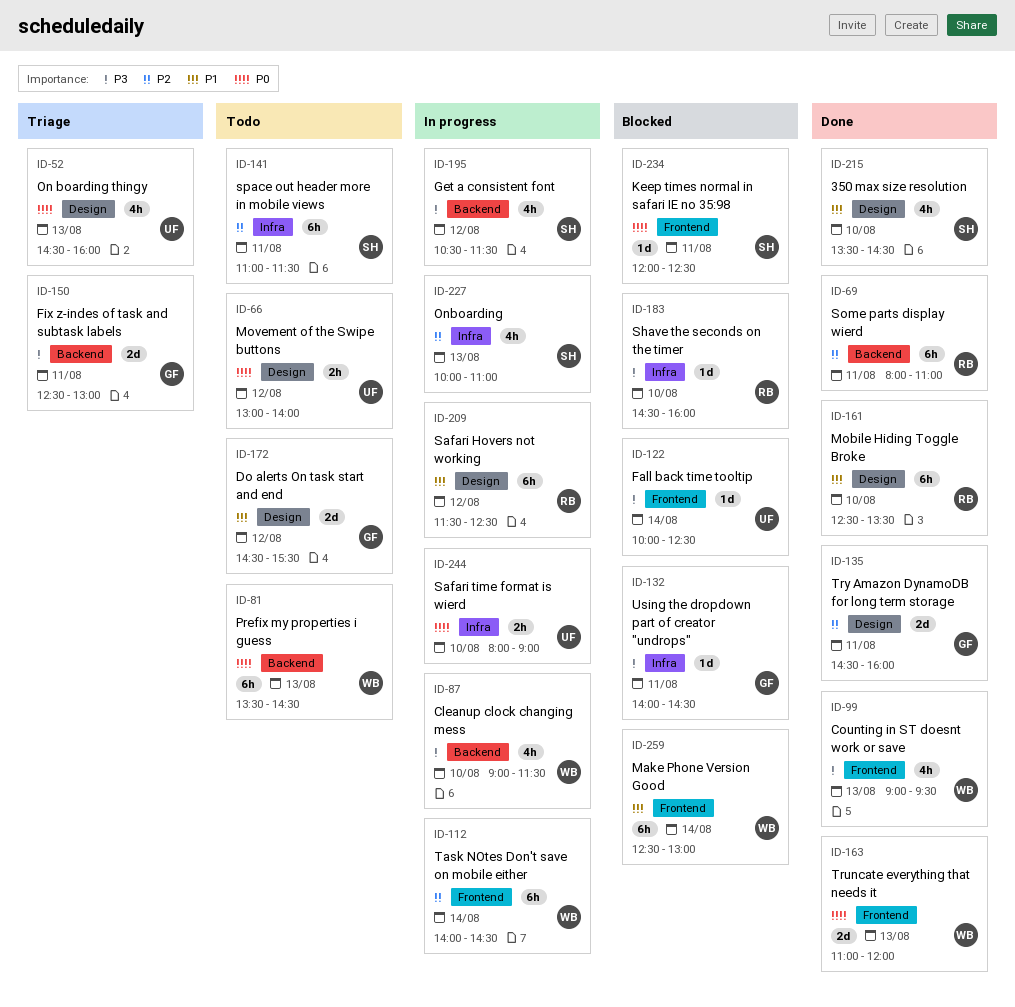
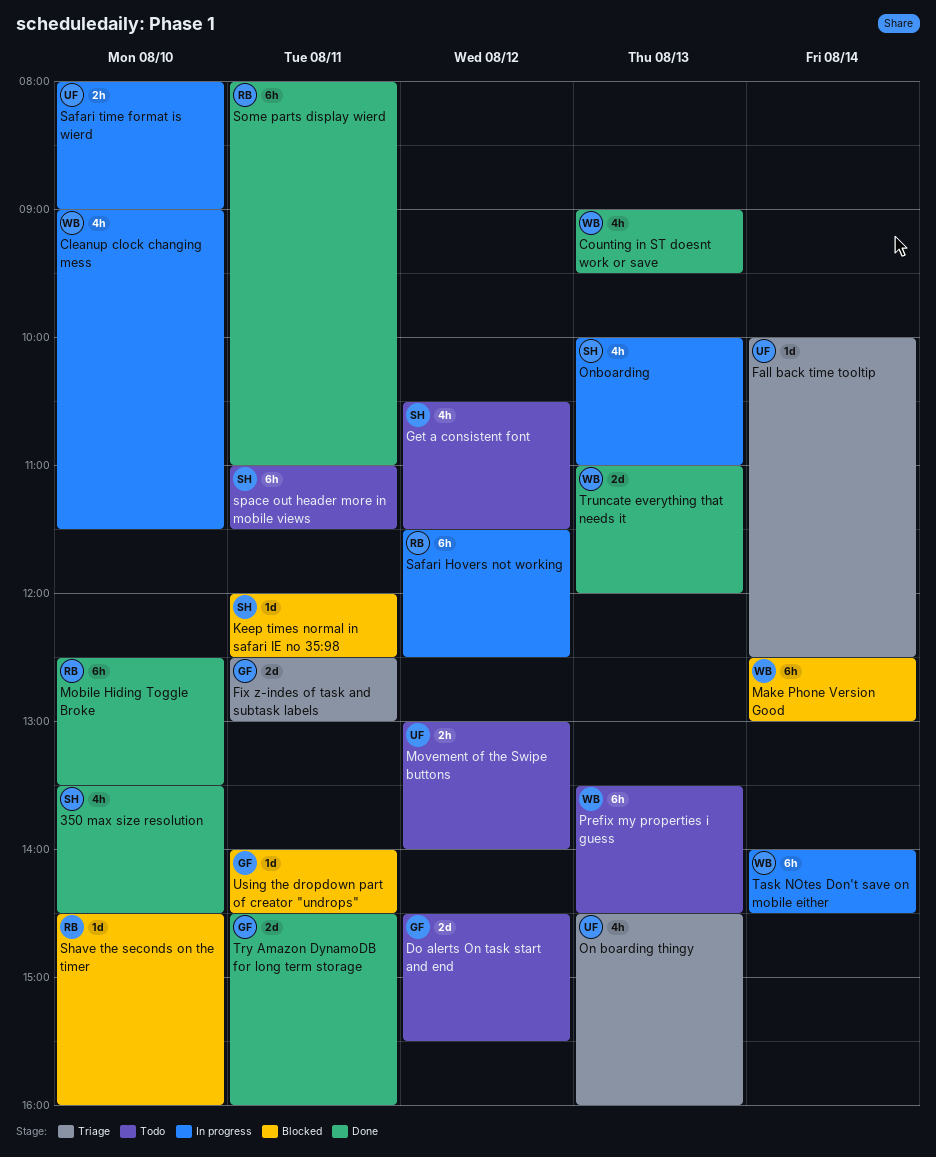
Fall back time tooltip, status: Blocked -> Triage
Get a consistent font, status: In progress -> Todo

